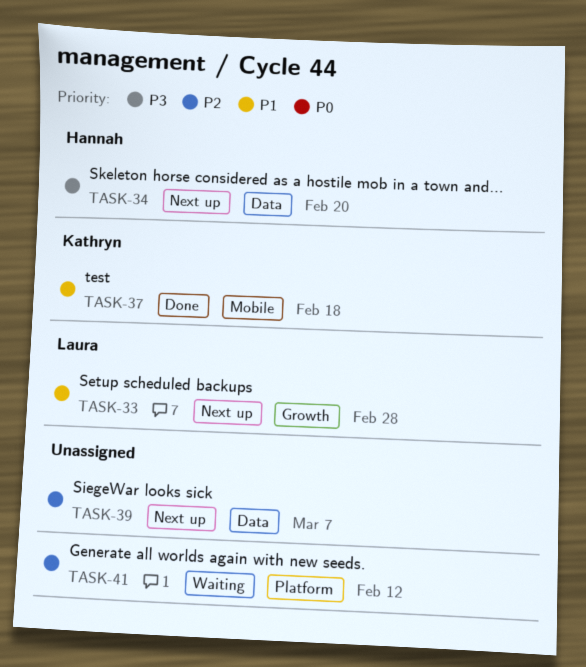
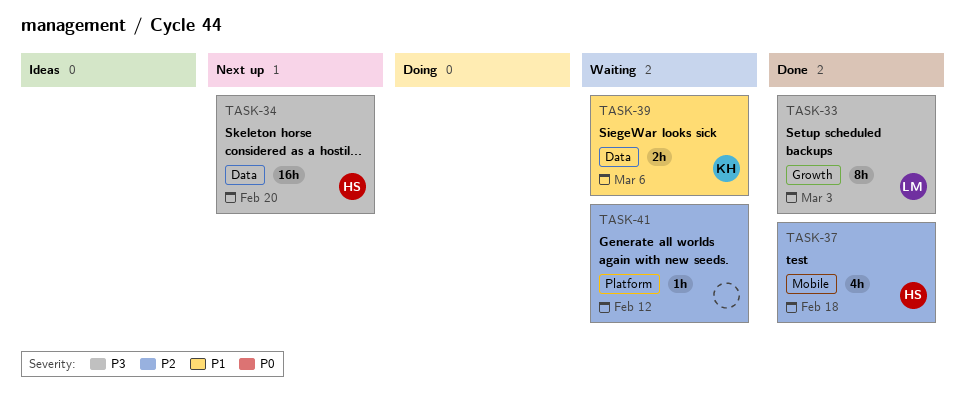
TASK-33, status: Next up -> Done
TASK-33, priority: P1 -> P3
TASK-33, due: Feb 28 -> Mar 3
TASK-37, owner: Kathryn -> Hannah
TASK-37, priority: P1 -> P2
TASK-39, status: Next up -> Waiting
TASK-39, owner: none -> Kathryn
TASK-39, priority: P2 -> P1
TASK-39, due: Mar 7 -> Mar 6

